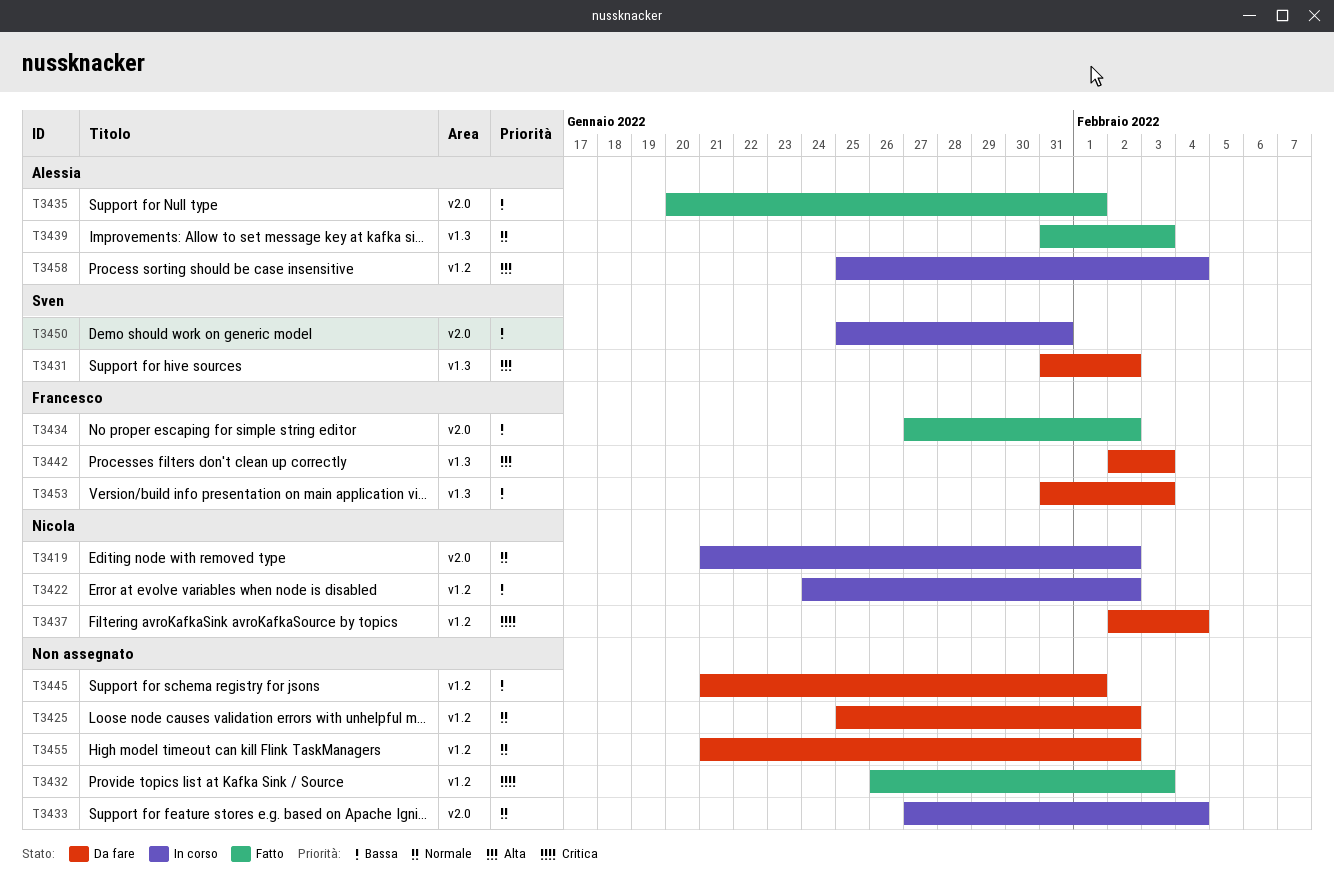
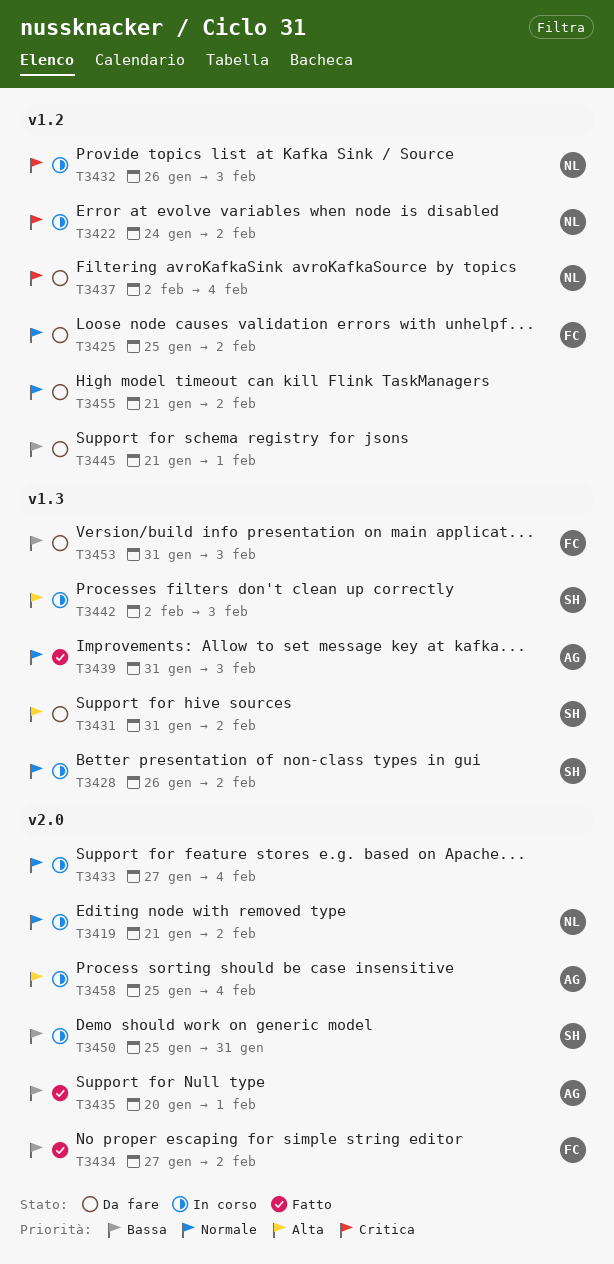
T3422, priority: Bassa -> Critica
T3425, owner: none -> Francesco
T3428: none -> present
T3432, status: Fatto -> In corso
T3432, owner: none -> Nicola
T3442, status: Da fare -> In corso
T3442, owner: Francesco -> Sven
T3458, label: v1.2 -> v2.0

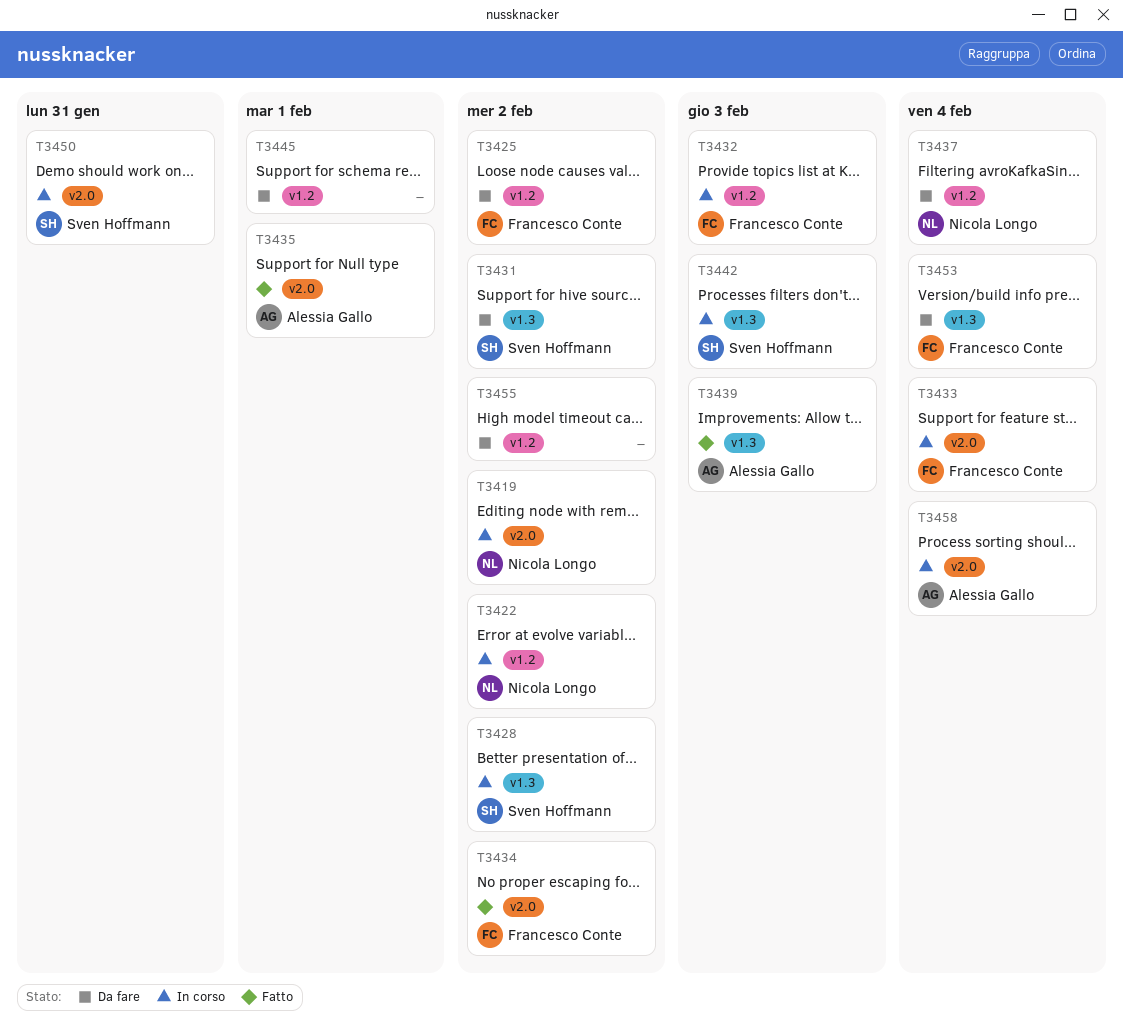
T3432, owner: Nicola Longo -> Francesco Conte
T3433, owner: none -> Francesco Conte
T3453, due: Feb 3 -> Feb 4

